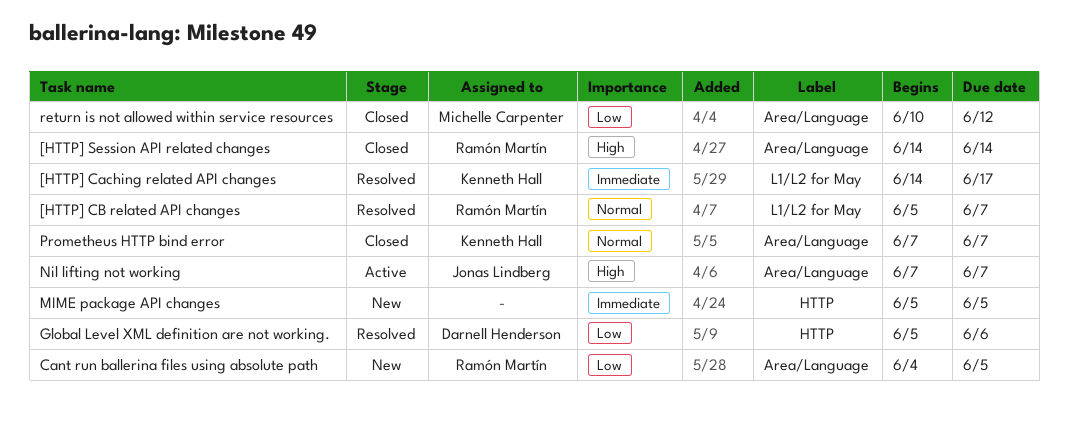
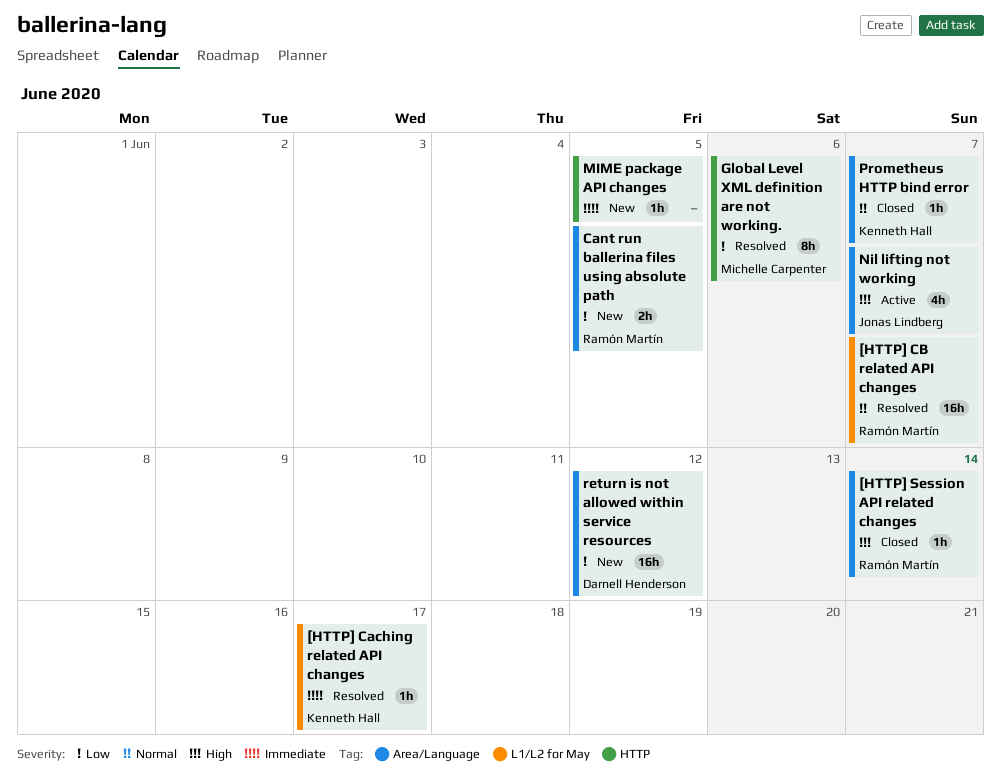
Global Level XML definition are not working., owner: Darnell Henderson -> Michelle Carpenter
return is not allowed within service resources, status: Closed -> New
return is not allowed within service resources, owner: Michelle Carpenter -> Darnell Henderson

